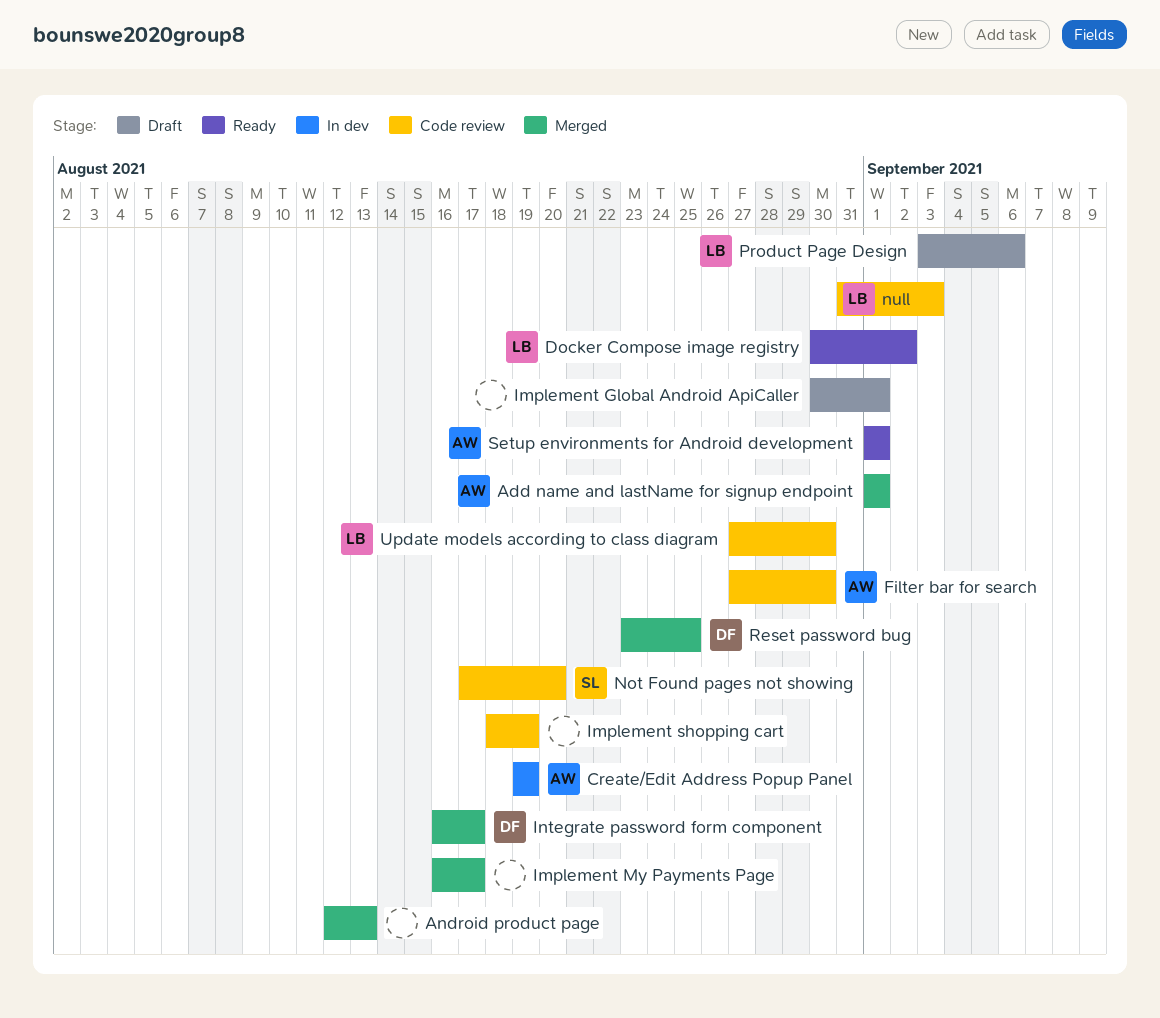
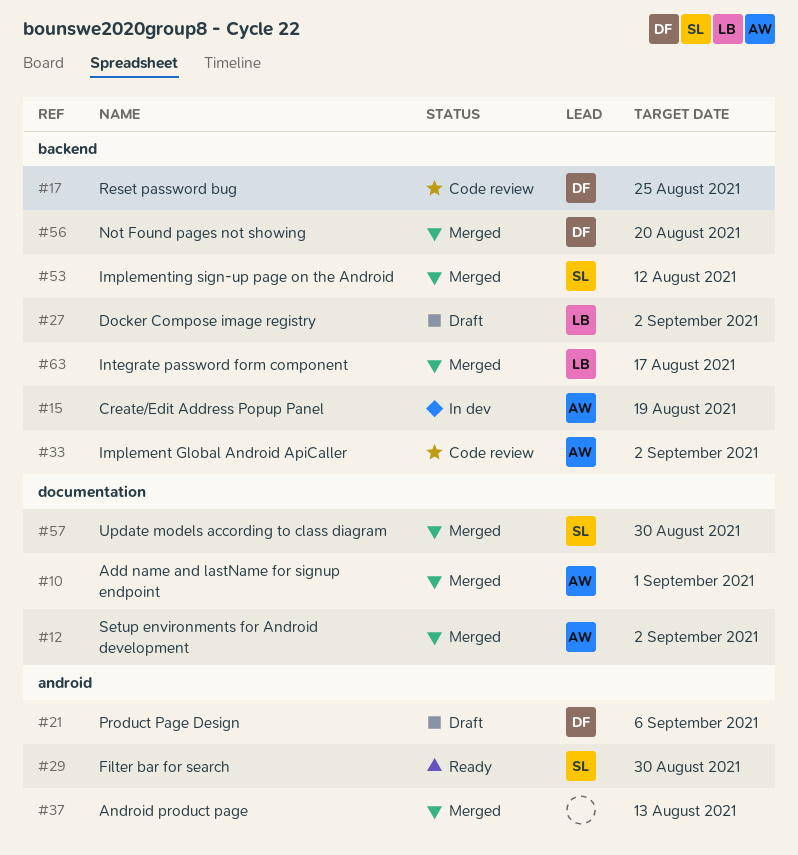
Docker Compose image registry, status: Ready -> Draft
Filter bar for search, status: Code review -> Ready
Filter bar for search, owner: AW -> SL
Implement Global Android ApiCaller, status: Draft -> Code review
Implement Global Android ApiCaller, owner: none -> AW
Implement Global Android ApiCaller, due: Sep 1 -> Sep 2
Implement My Payments Page: present -> none
Implement shopping cart: present -> none
Implementing sign-up page on the Android: none -> present
Integrate password form component, owner: DF -> LB
Not Found pages not showing, status: Code review -> Merged
Not Found pages not showing, owner: SL -> DF
null: present -> none
Product Page Design, owner: LB -> DF
Reset password bug, status: Merged -> Code review
Setup environments for Android development, status: Ready -> Merged
Setup environments for Android development, due: Sep 1 -> Sep 2
Update models according to class diagram, status: Code review -> Merged
Update models according to class diagram, owner: LB -> SL

